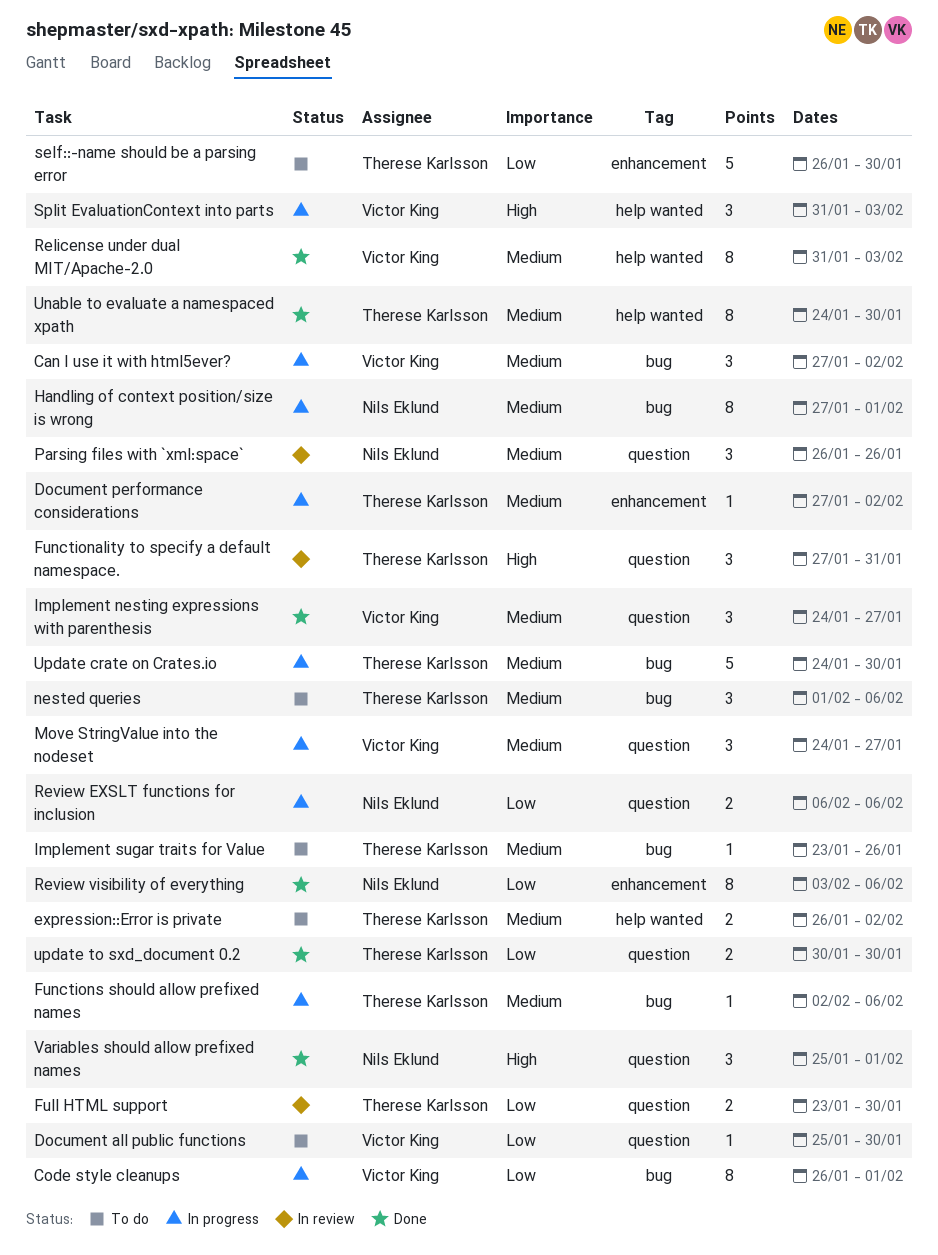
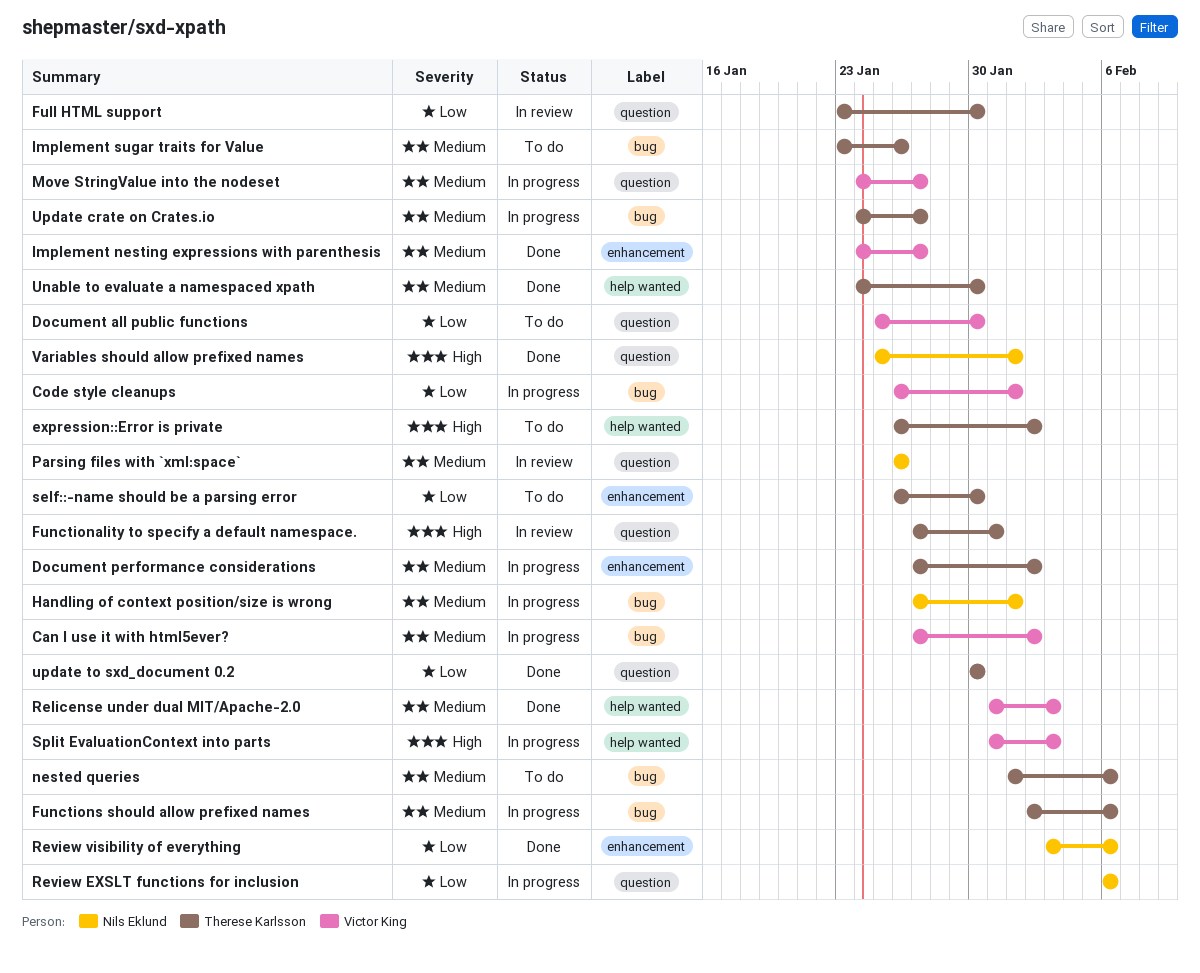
expression::Error is private, priority: Medium -> High
Implement nesting expressions with parenthesis, label: question -> enhancement
Update crate on Crates.io, due: Jan 30 -> Jan 27

